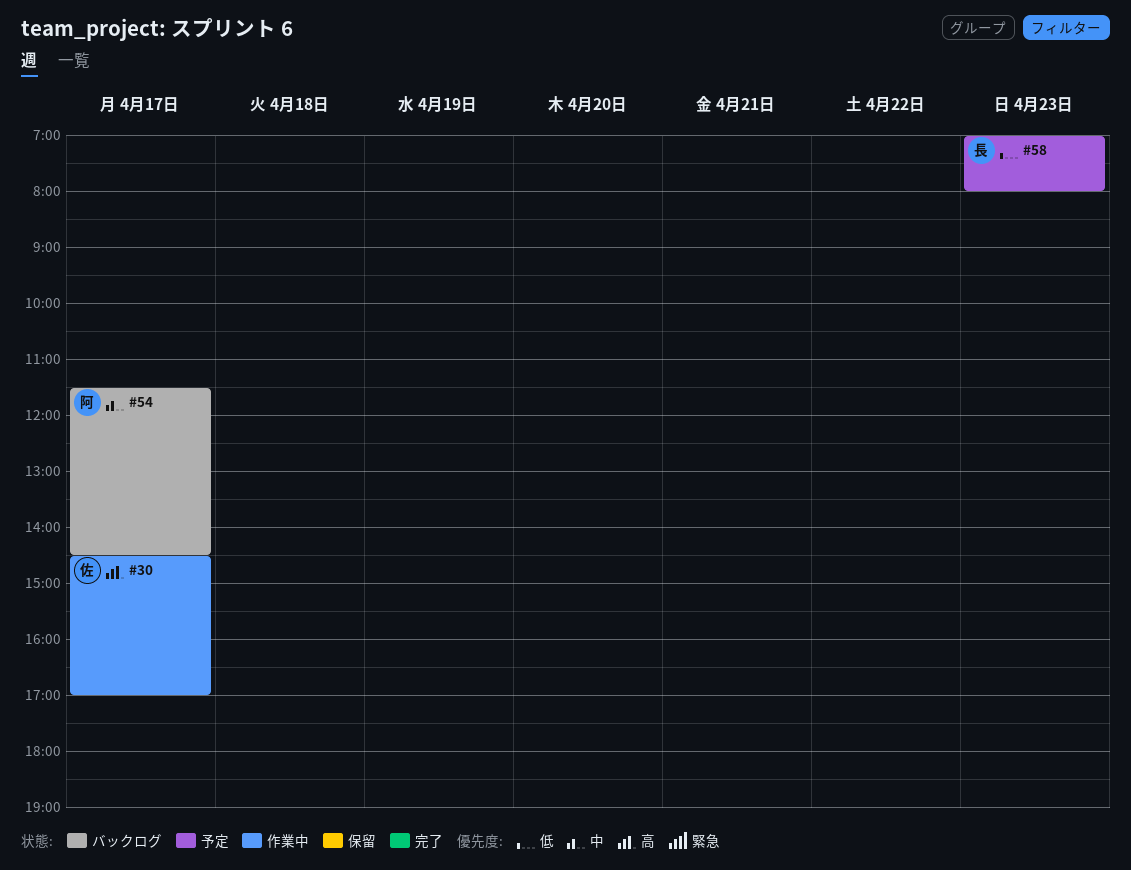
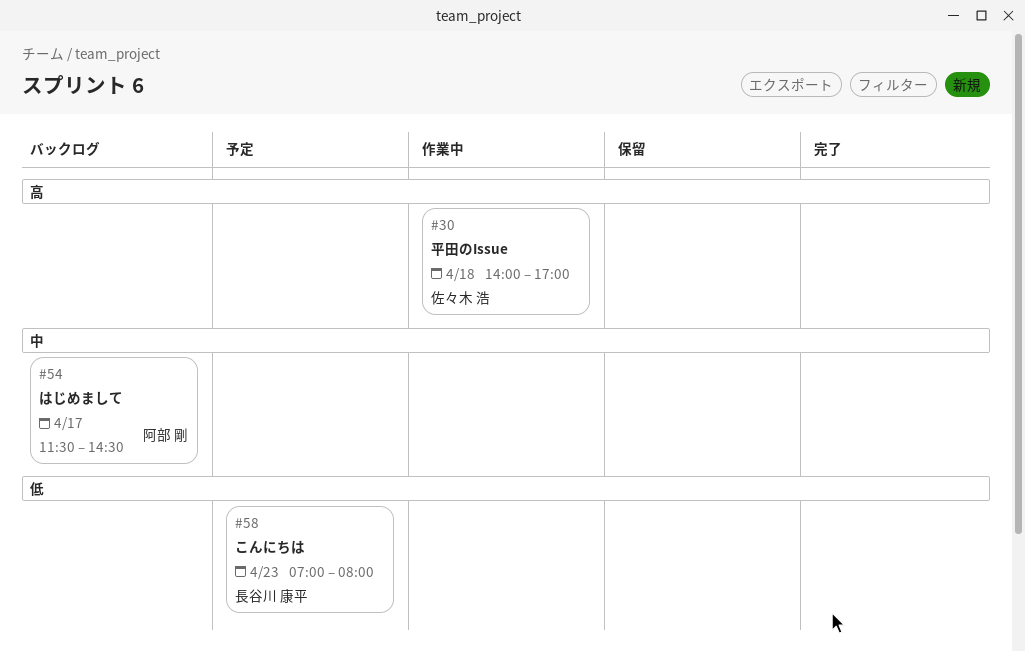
#30, day: Apr 17 -> Apr 18
#30, begins: 14:30 -> 14:00

